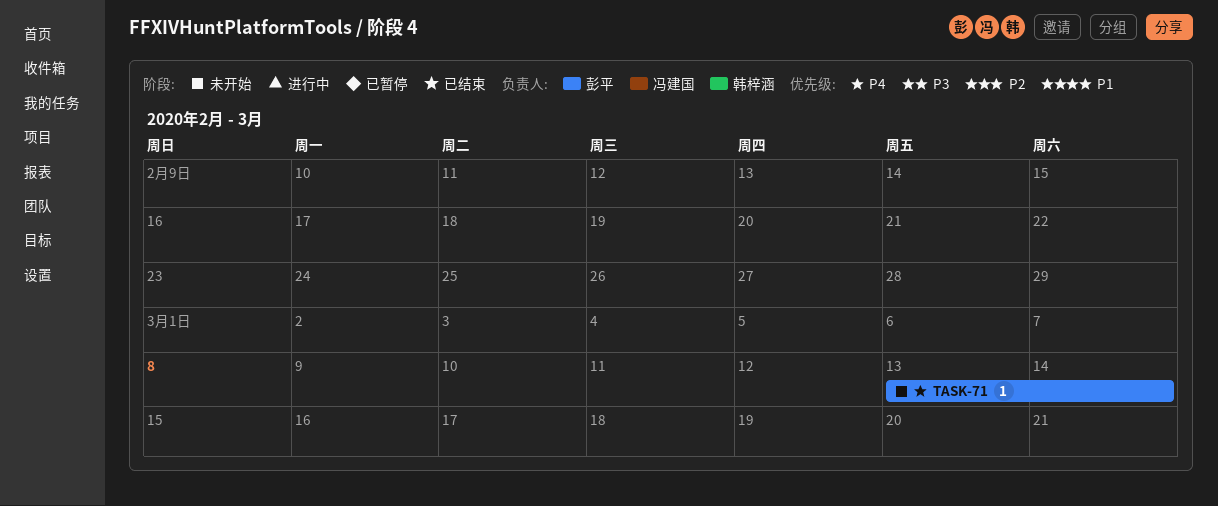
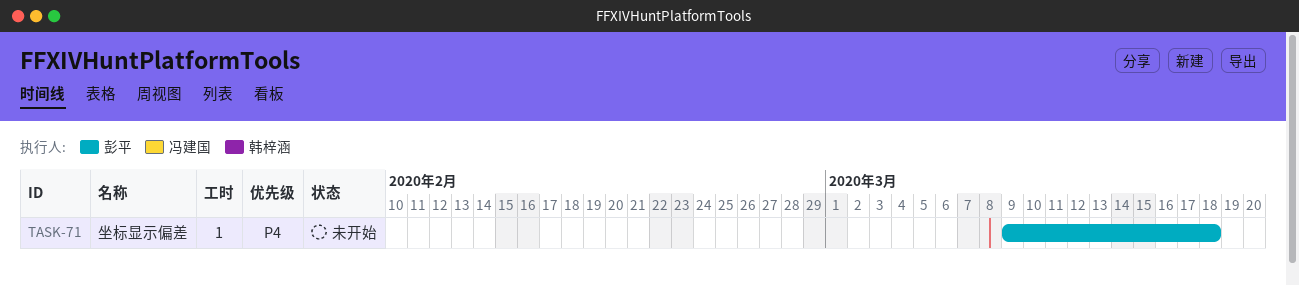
TASK-71, start: Mar 13 -> Mar 9
TASK-71, due: Mar 14 -> Mar 18

